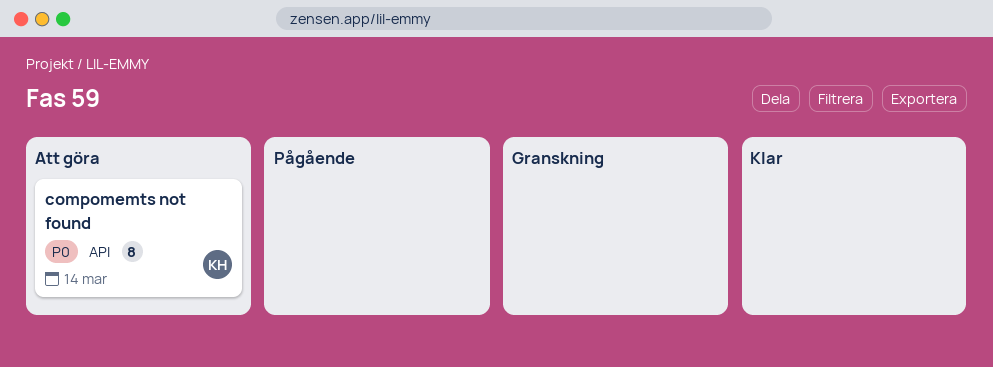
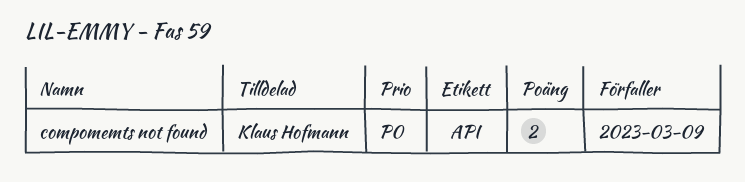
compomemts not found, estimate: 8 -> 2
compomemts not found, due: Mar 14 -> Mar 9

